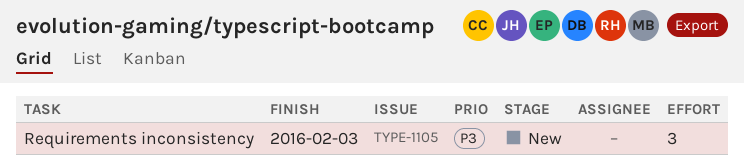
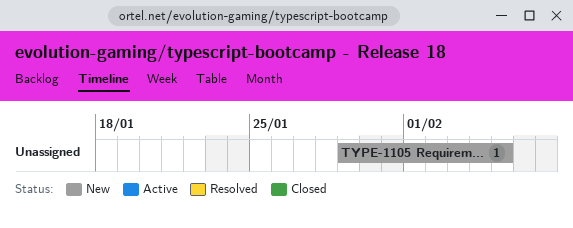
TYPE-1105, estimate: 3 -> 1
TYPE-1105, due: Feb 3 -> Feb 5

